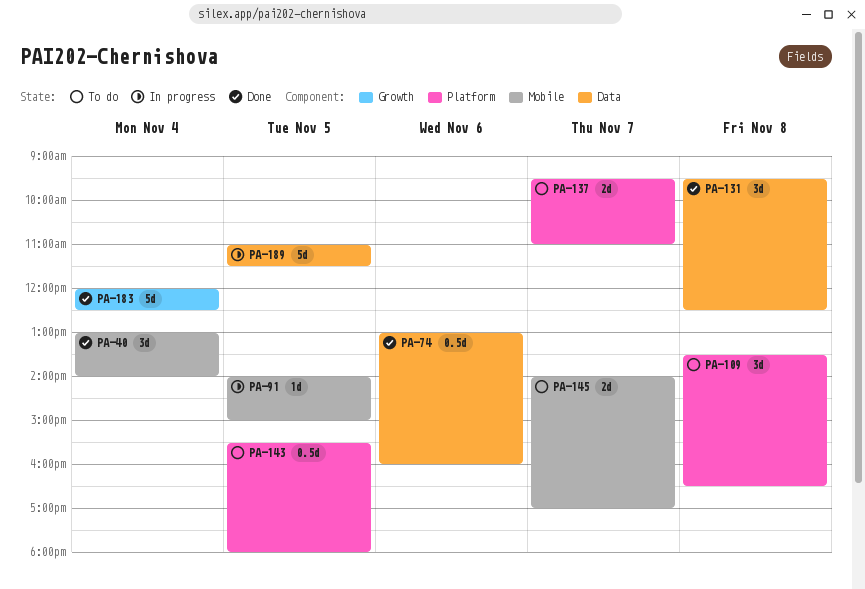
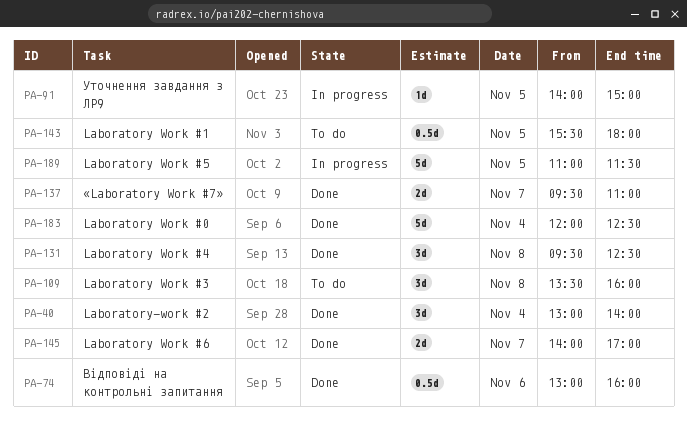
PA-109, ends: 16:30 -> 16:00
PA-137, status: To do -> Done
PA-145, status: To do -> Done

